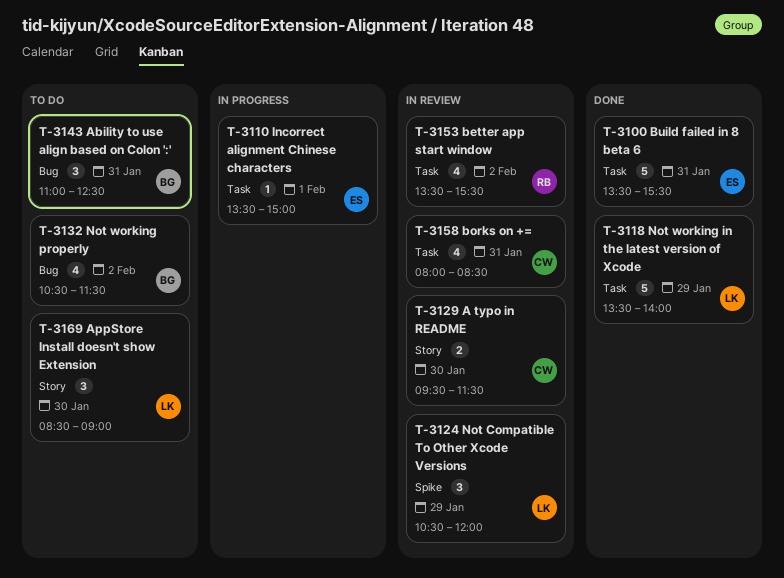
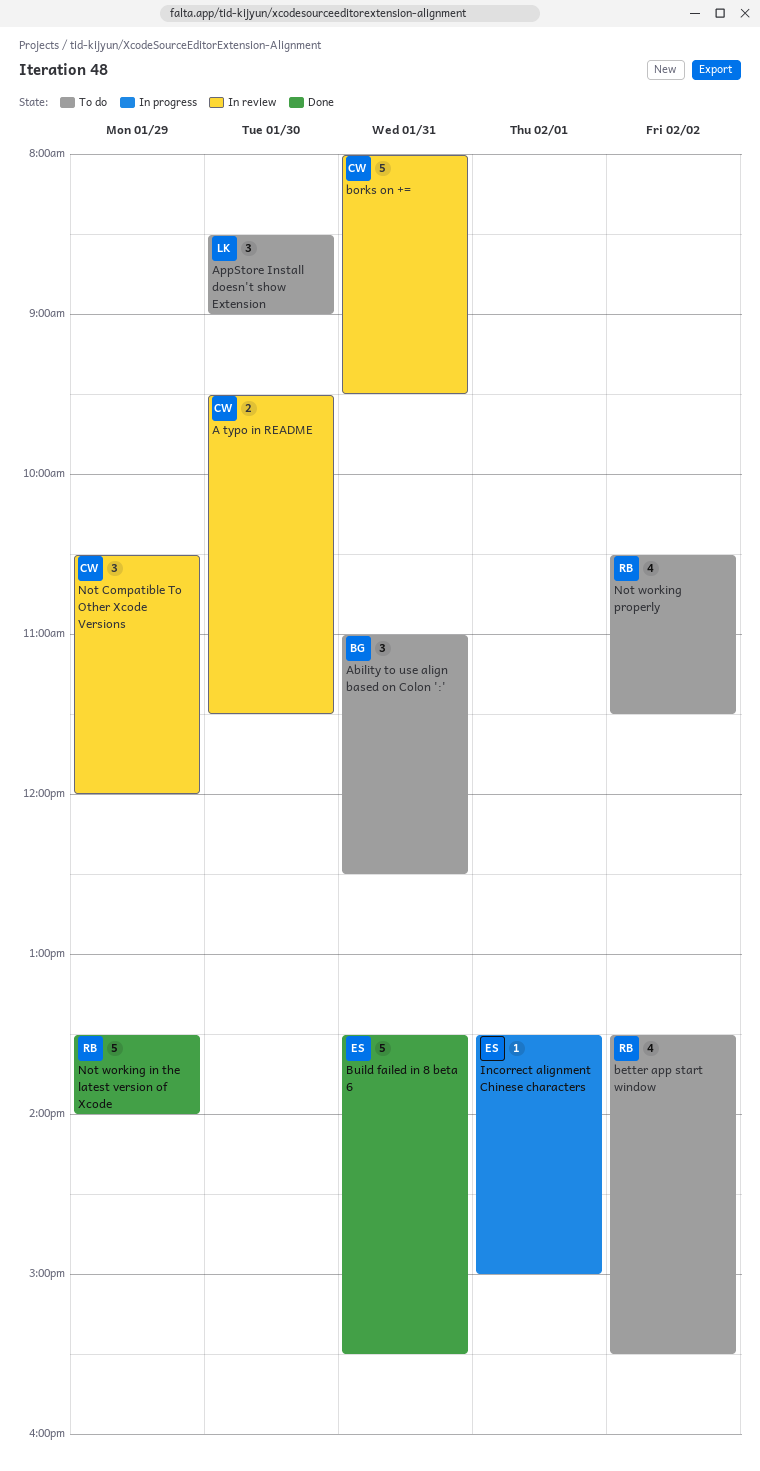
better app start window, status: In review -> To do
borks on +=, estimate: 4 -> 5
borks on +=, ends: 08:30 -> 09:30
Not Compatible To Other Xcode Versions, owner: LK -> CW
Not working in the latest version of Xcode, owner: LK -> RB
Not working properly, owner: BG -> RB

